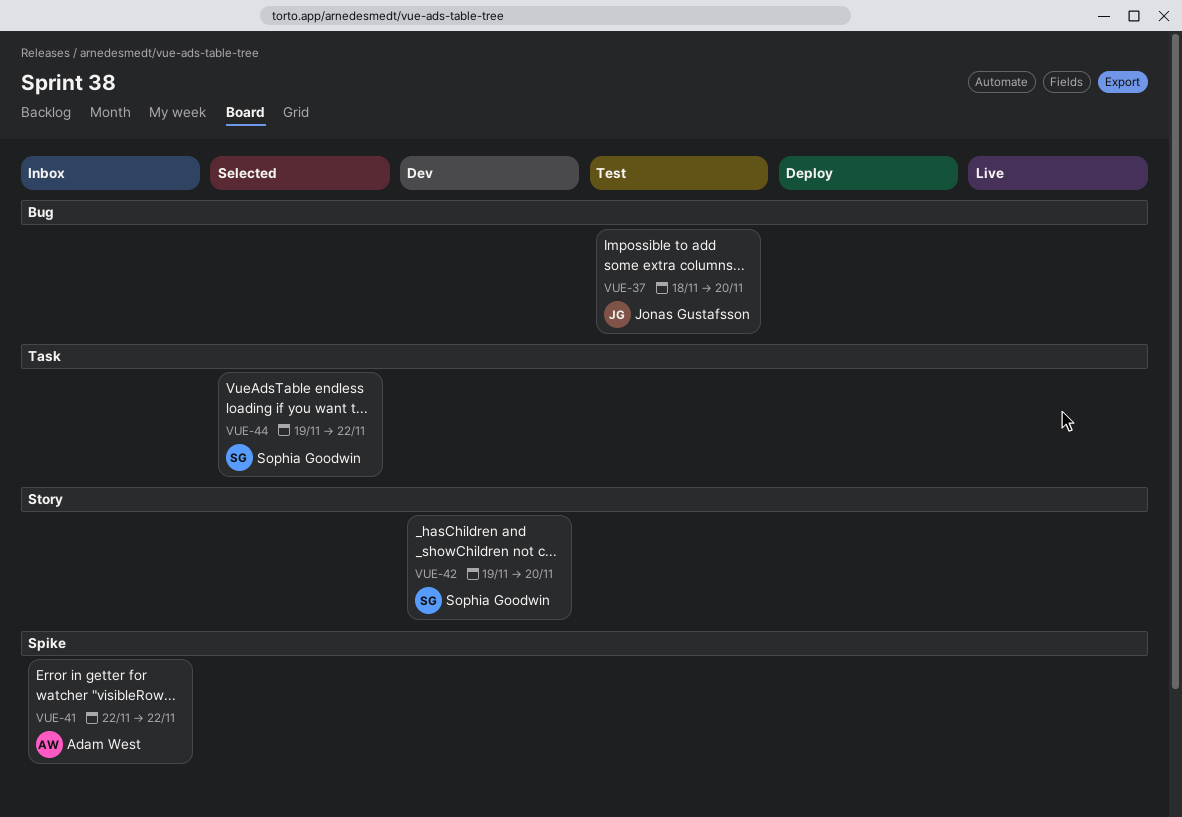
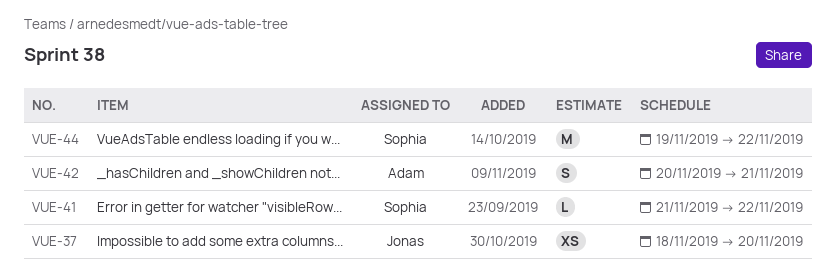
VUE-41, owner: Adam West -> Sophia Goodwin
VUE-41, start: Nov 22 -> Nov 21
VUE-42, owner: Sophia Goodwin -> Adam West
VUE-42, start: Nov 19 -> Nov 20
VUE-42, due: Nov 20 -> Nov 21

